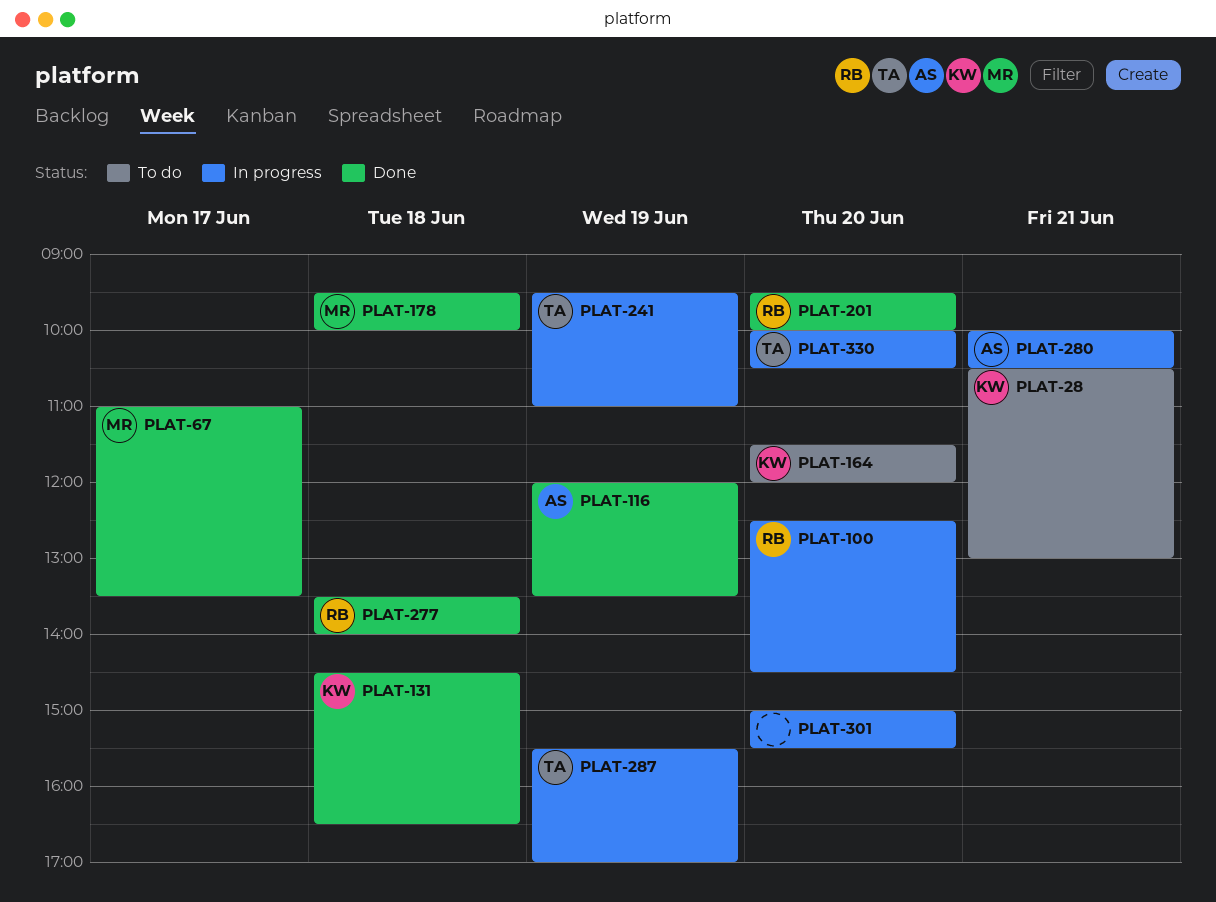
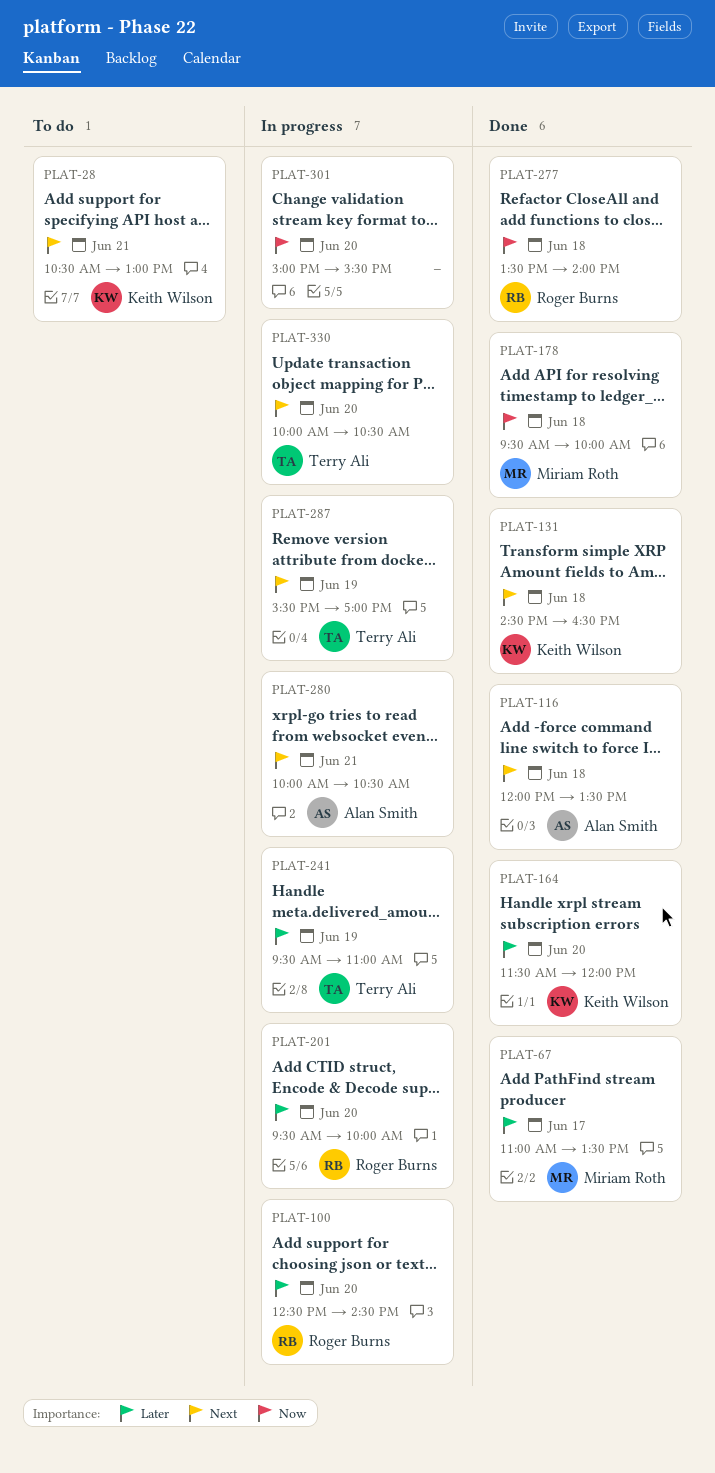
PLAT-116, day: Jun 19 -> Jun 18
PLAT-164, status: To do -> Done
PLAT-201, status: Done -> In progress

